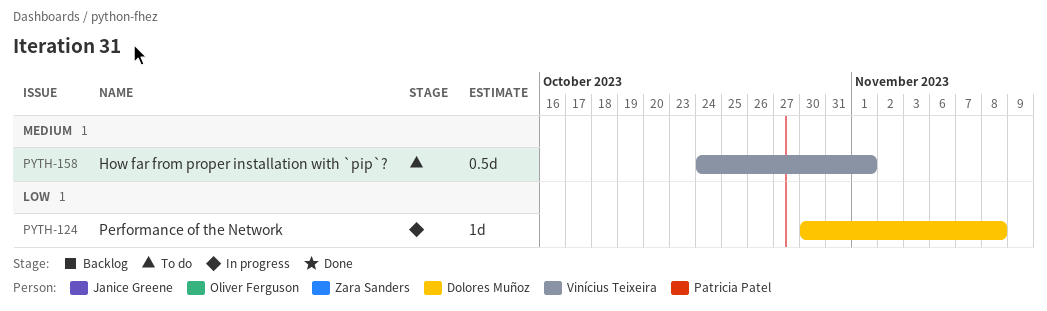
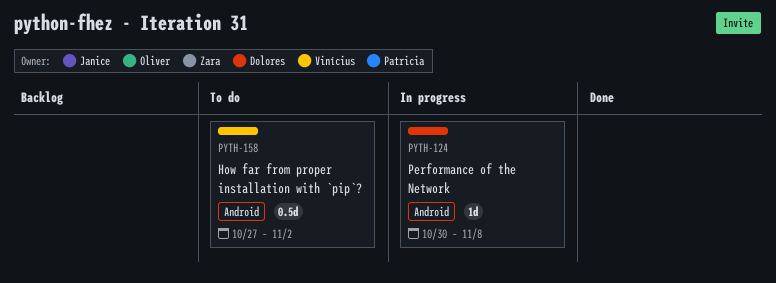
PYTH-158, start: Oct 24 -> Oct 27
PYTH-158, due: Nov 1 -> Nov 2

